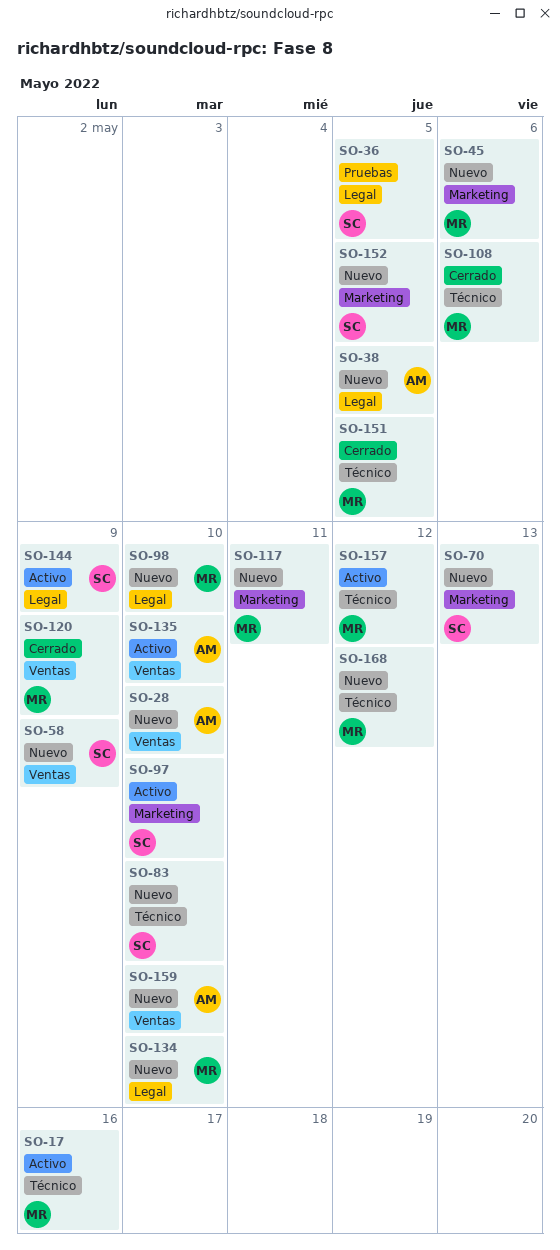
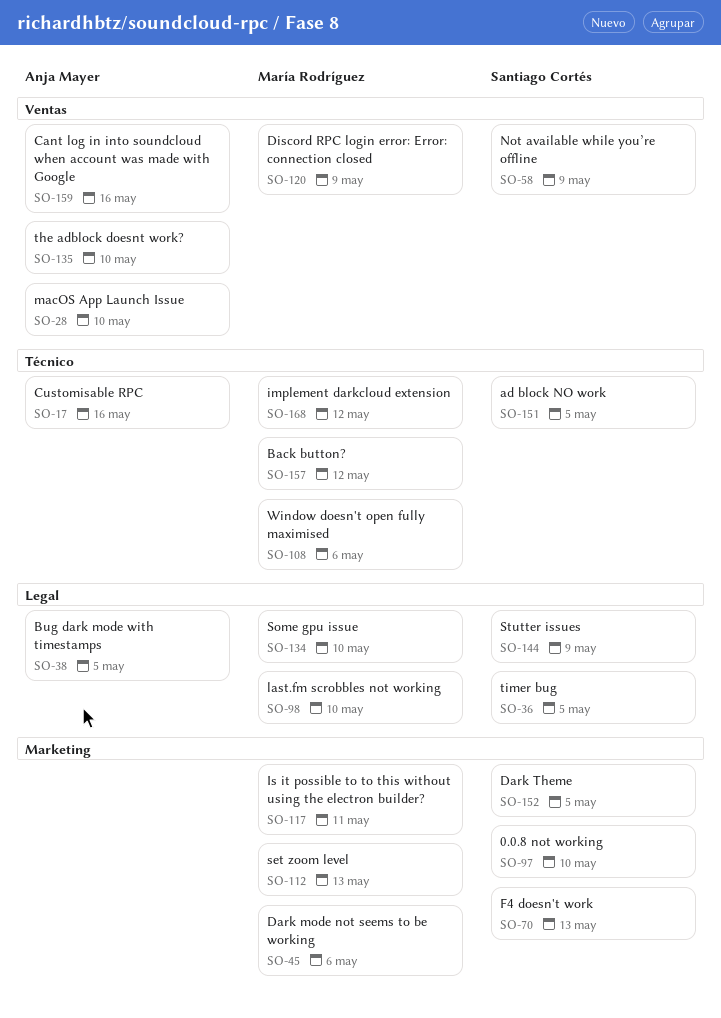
SO-17, owner: María Rodríguez -> Anja Mayer
SO-83: present -> none
SO-112: none -> present
SO-151, owner: María Rodríguez -> Santiago Cortés
SO-159, due: May 10 -> May 16

